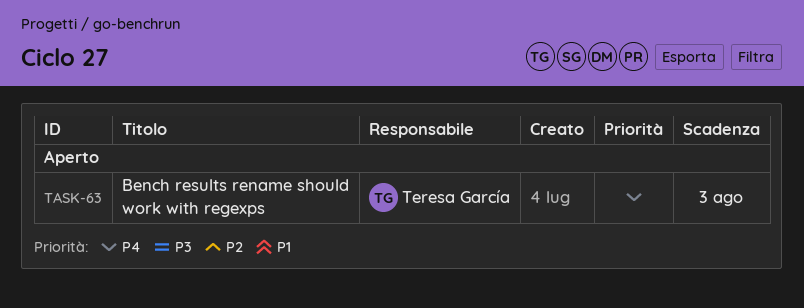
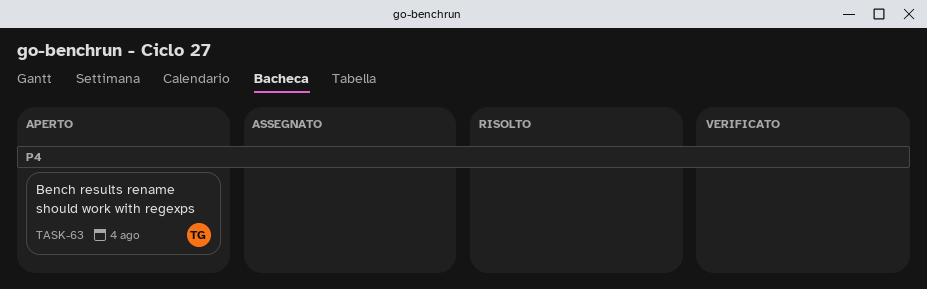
TASK-63, due: Aug 3 -> Aug 4

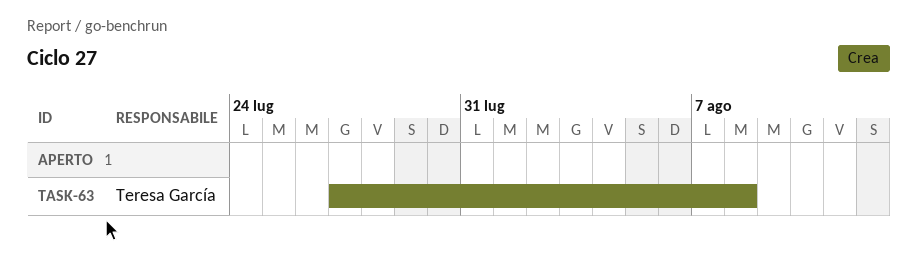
TASK-63, due: Aug 4 -> Aug 8

